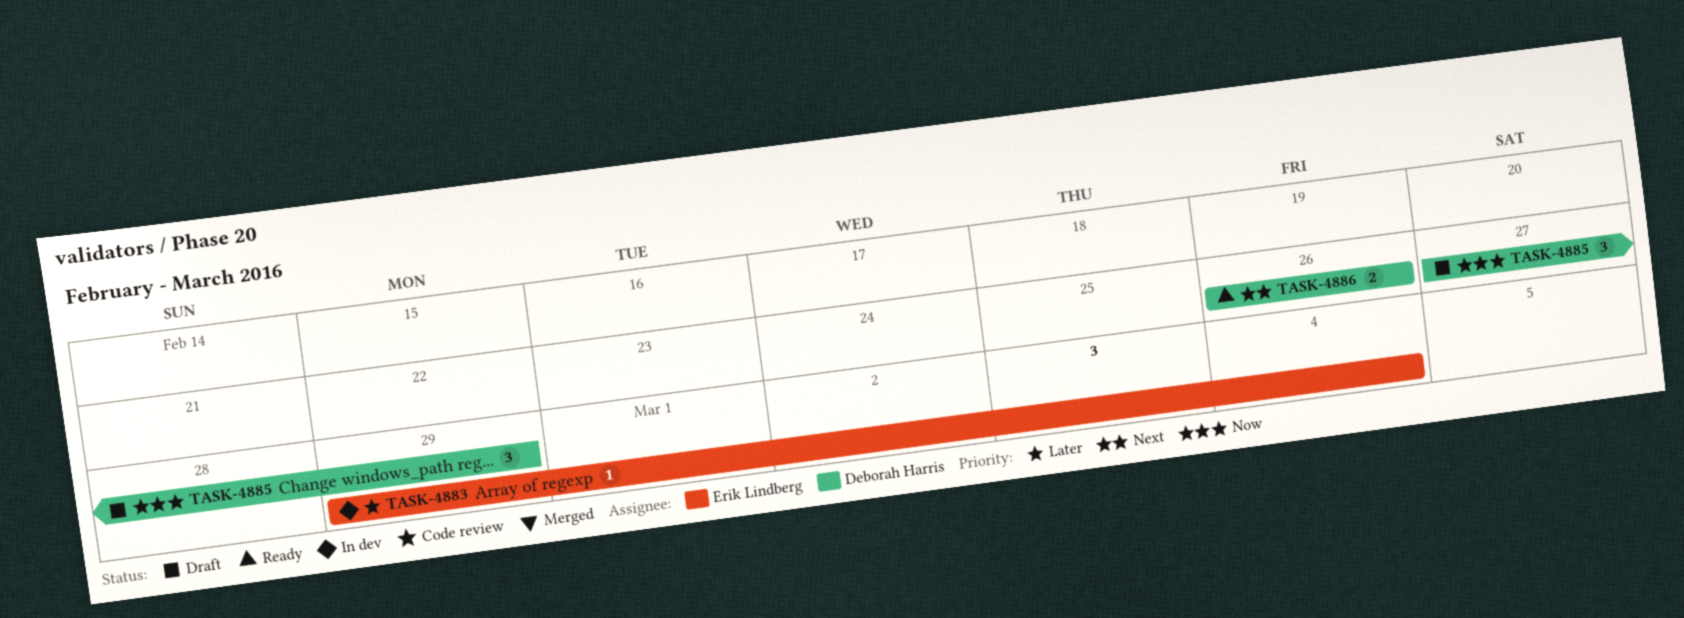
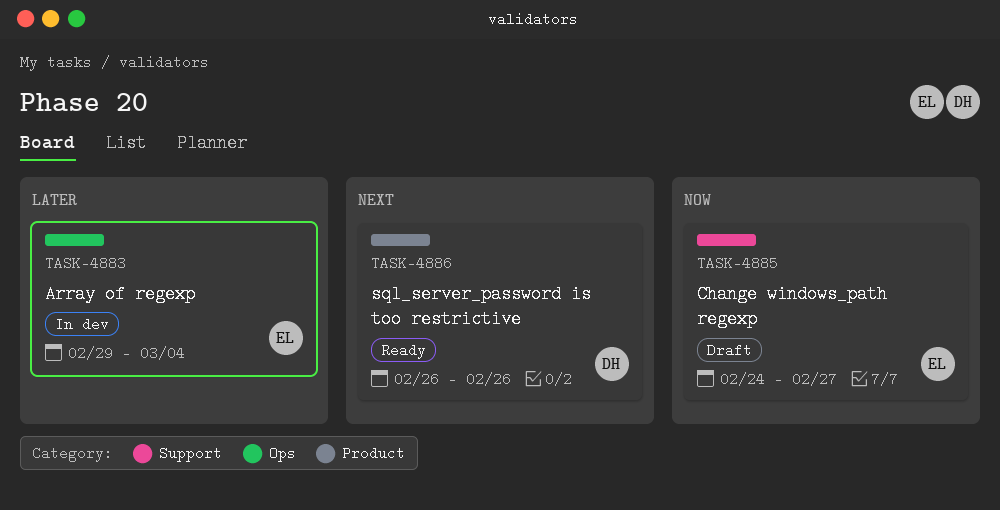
TASK-4885, owner: Deborah Harris -> Erik Lindberg
TASK-4885, start: Feb 27 -> Feb 24
TASK-4885, due: Feb 29 -> Feb 27

